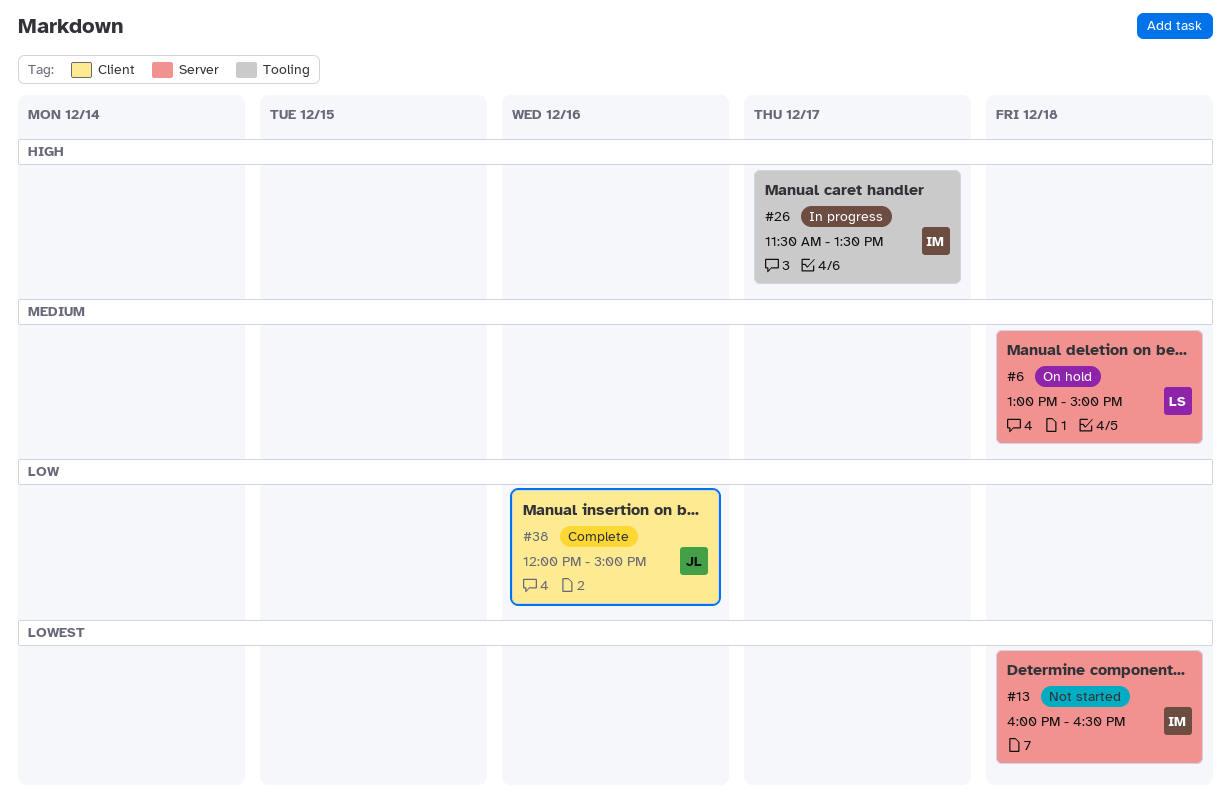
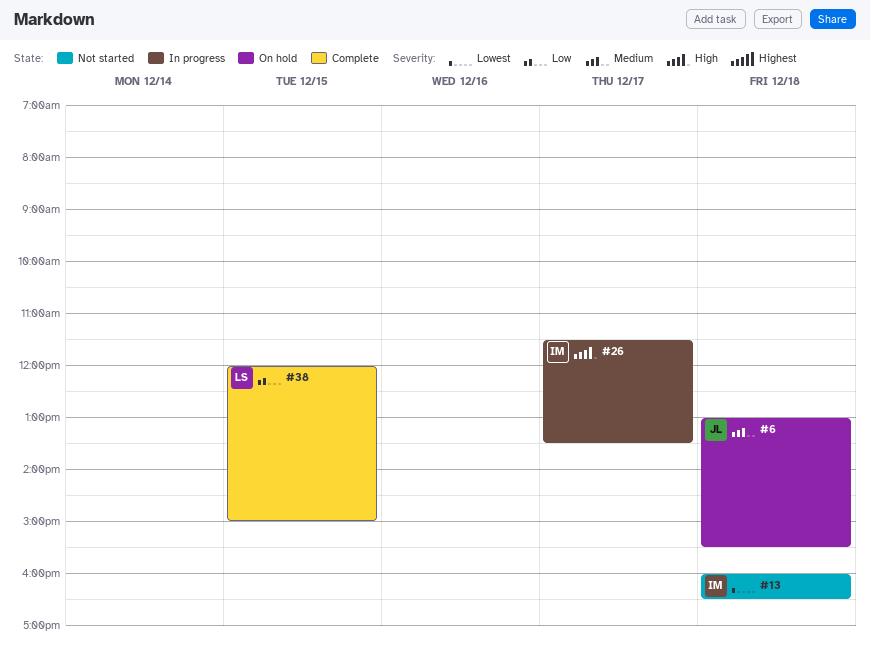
#6, owner: LS -> JL
#6, ends: 15:00 -> 15:30
#38, owner: JL -> LS
#38, day: Dec 16 -> Dec 15

